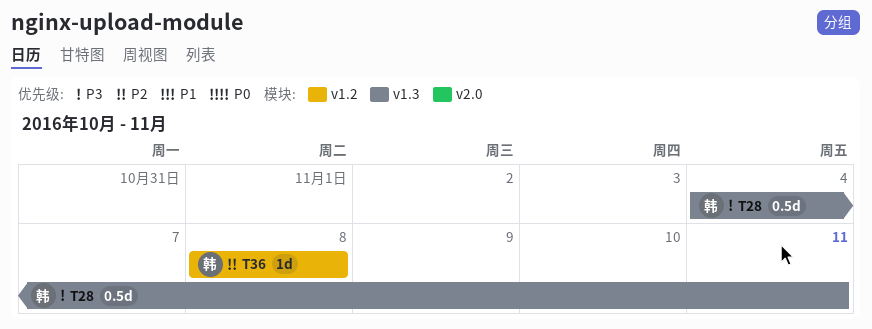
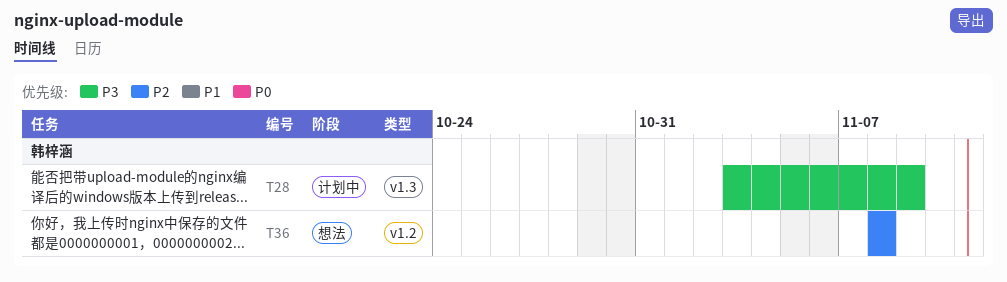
T28, start: Nov 4 -> Nov 3
T28, due: Nov 11 -> Nov 9

